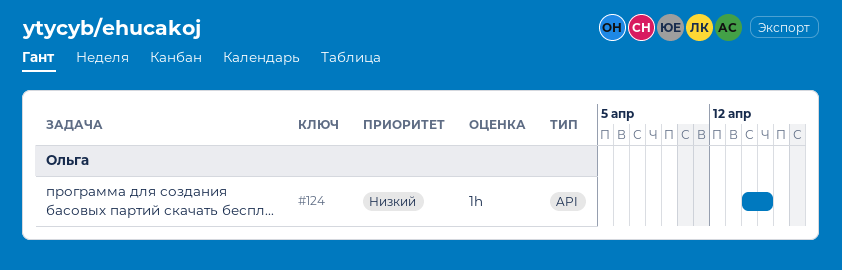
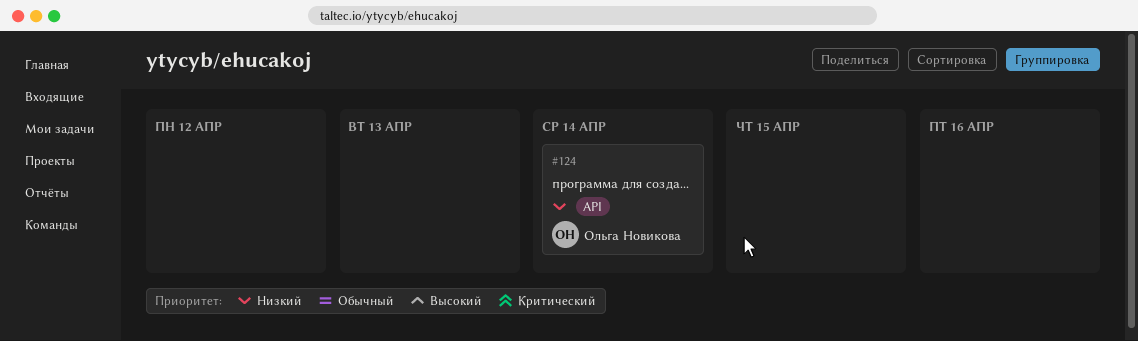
#124, due: Apr 15 -> Apr 14

